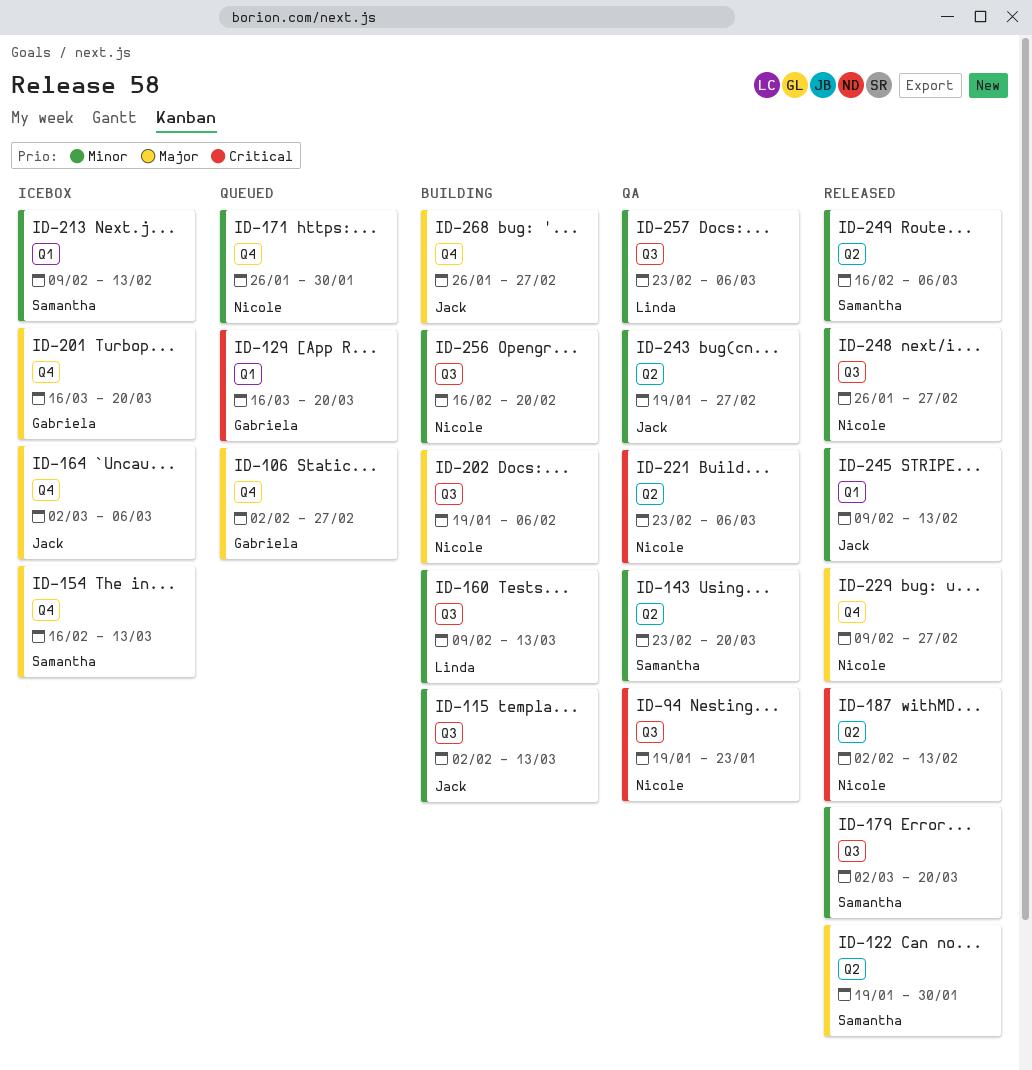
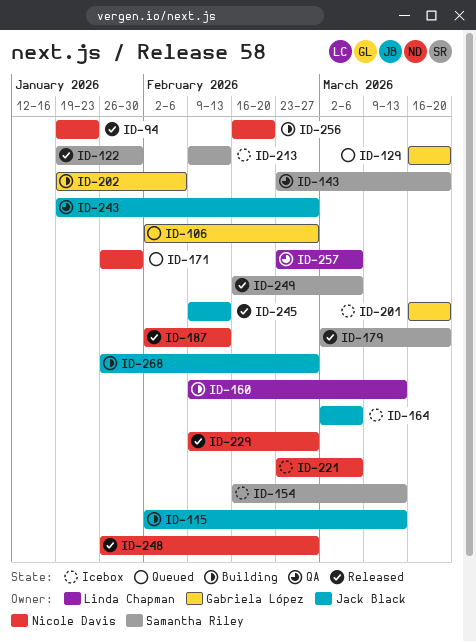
ID-94, status: QA -> Released
ID-202, owner: Nicole Davis -> Gabriela López
ID-221, status: QA -> Icebox

